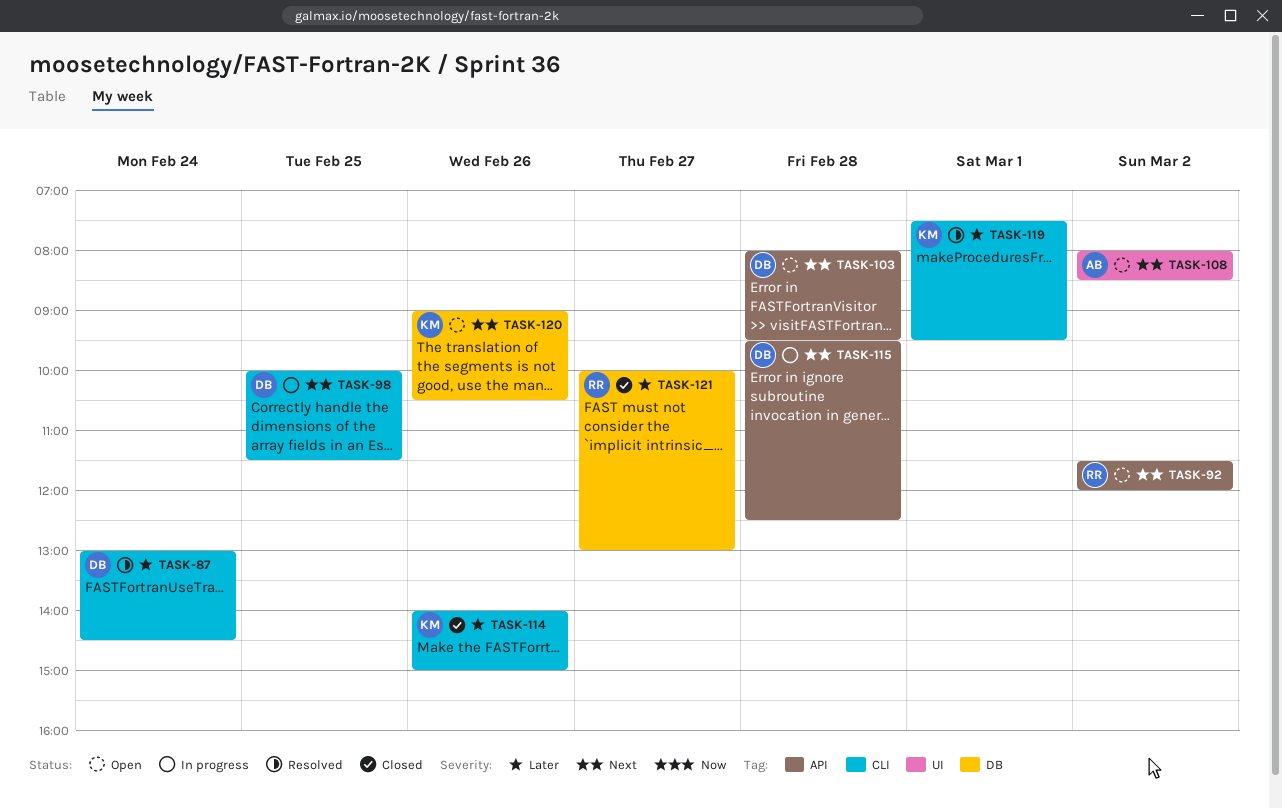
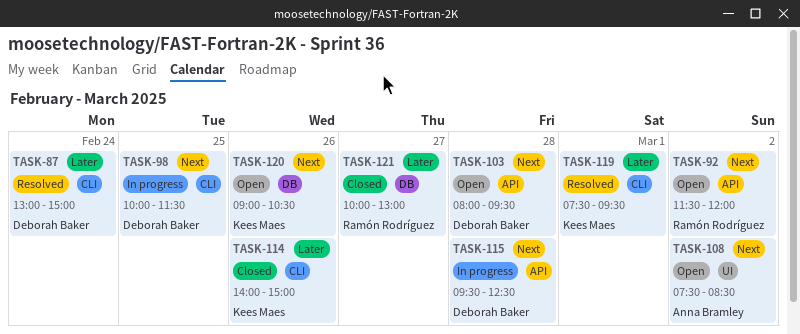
TASK-87, ends: 14:30 -> 15:00
TASK-108, begins: 08:00 -> 07:30

